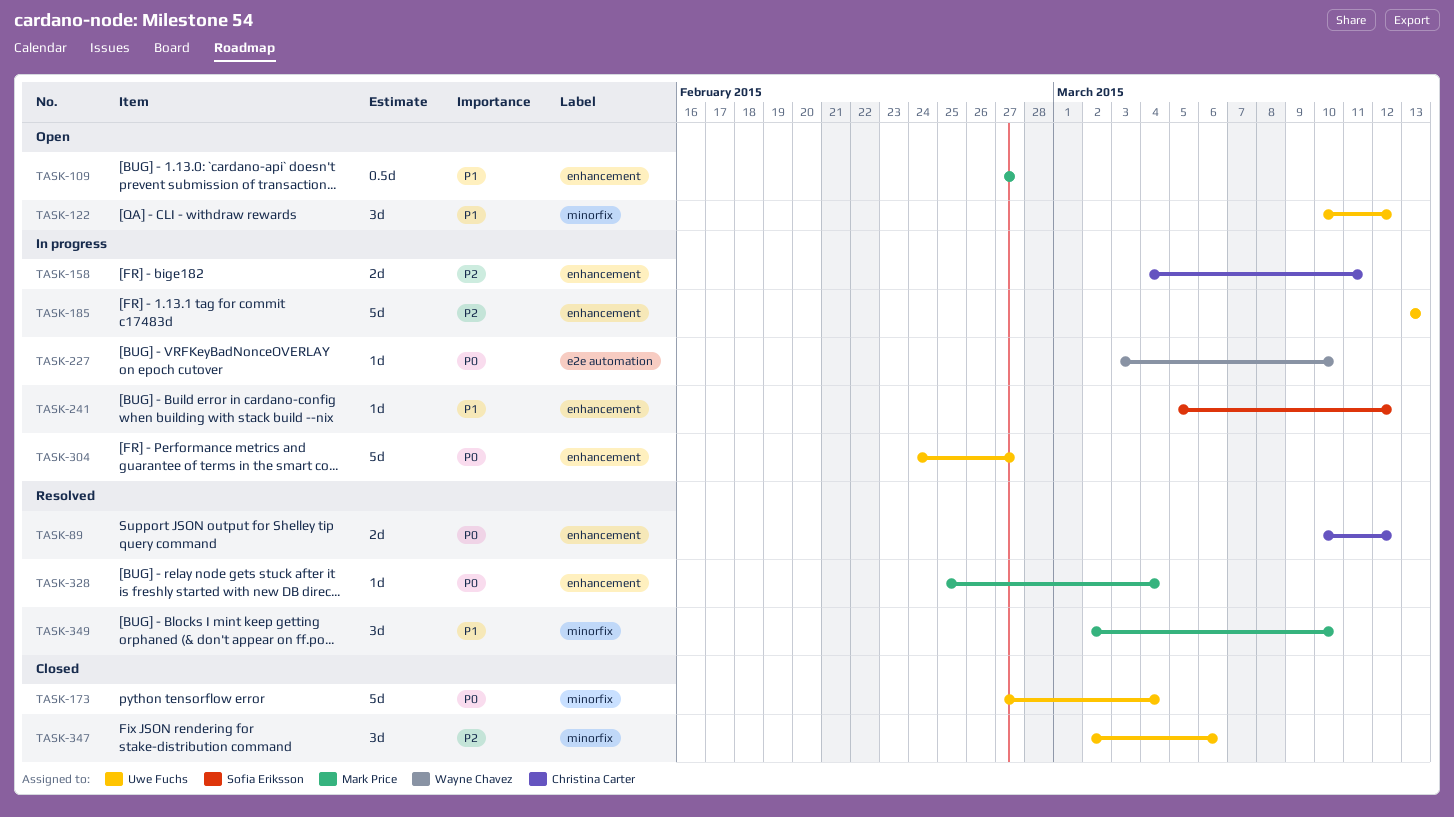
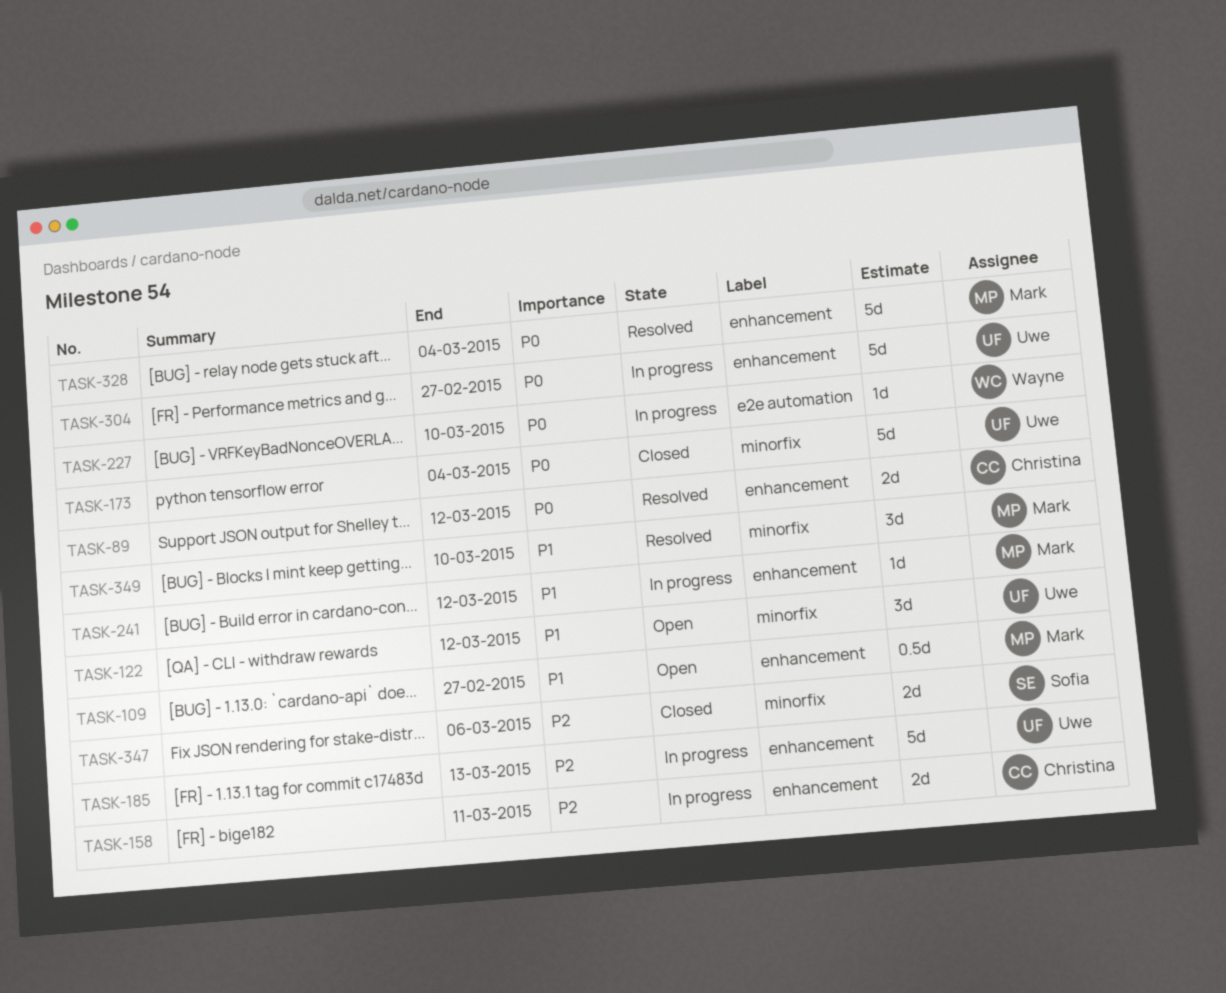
TASK-241, owner: Sofia Eriksson -> Mark Price
TASK-328, estimate: 1d -> 5d
TASK-347, owner: Uwe Fuchs -> Sofia Eriksson
TASK-347, estimate: 3d -> 2d

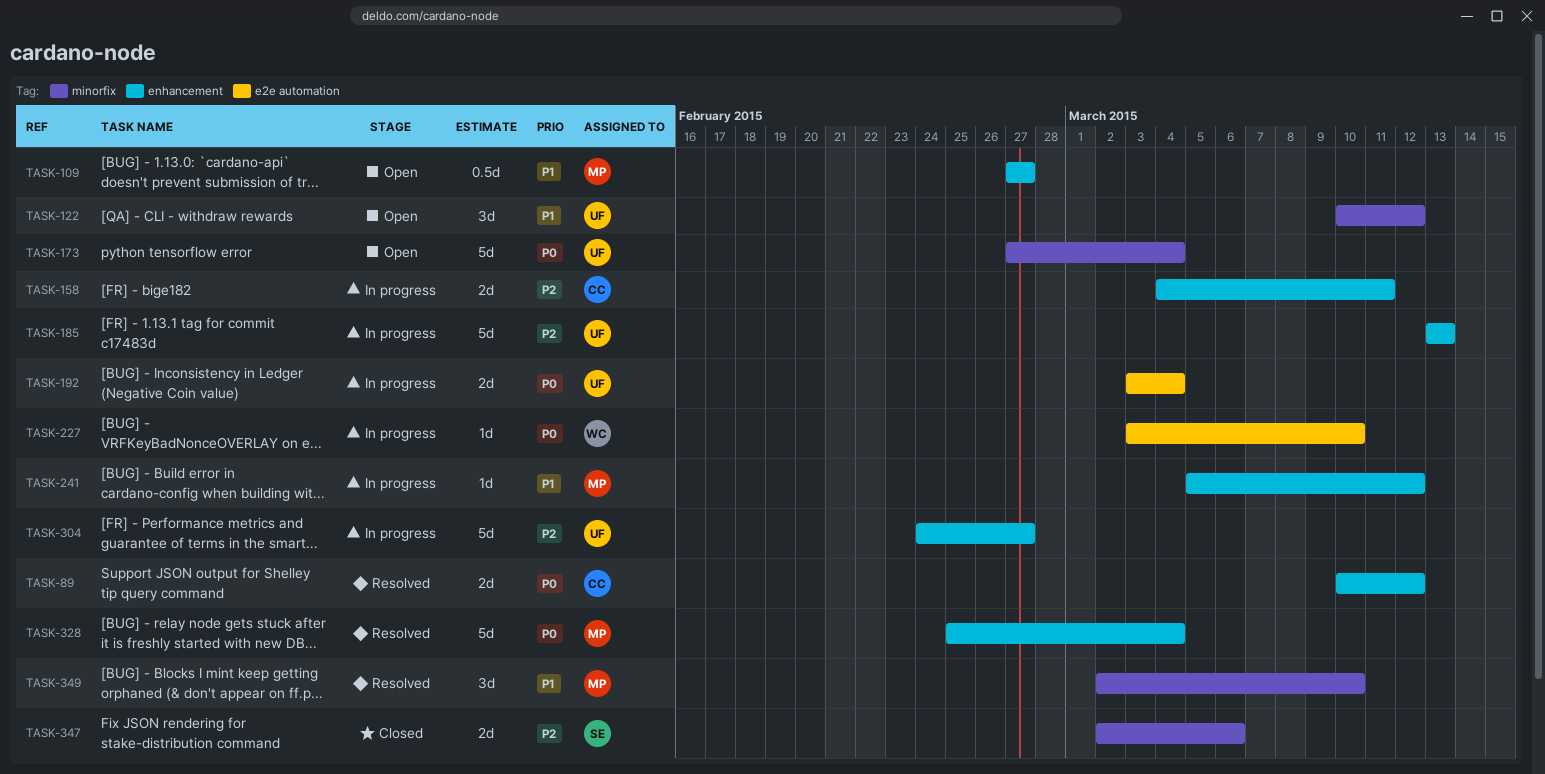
TASK-173, status: Closed -> Open
TASK-192: none -> present
TASK-304, priority: P0 -> P2

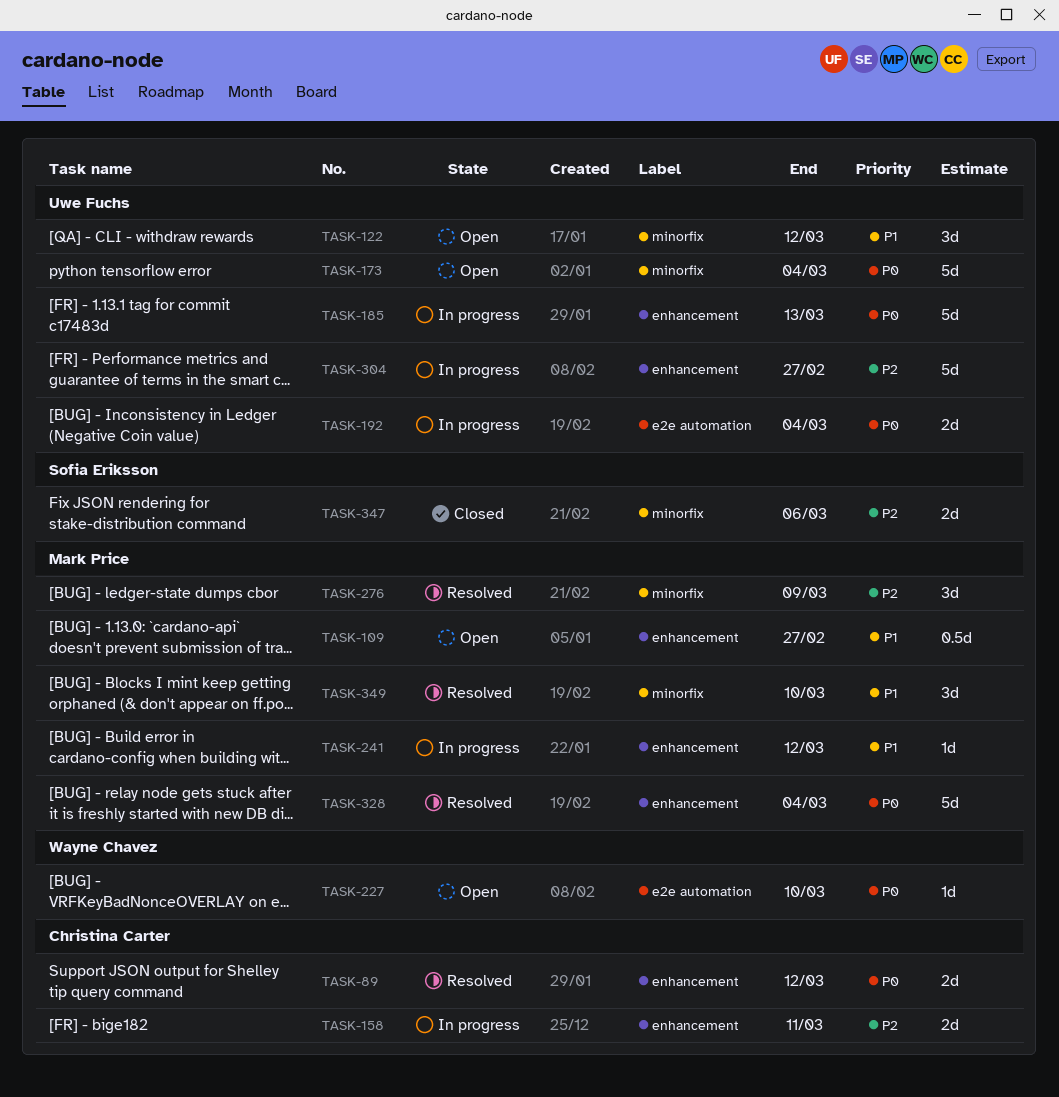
TASK-185, priority: P2 -> P0
TASK-227, status: In progress -> Open
TASK-276: none -> present

